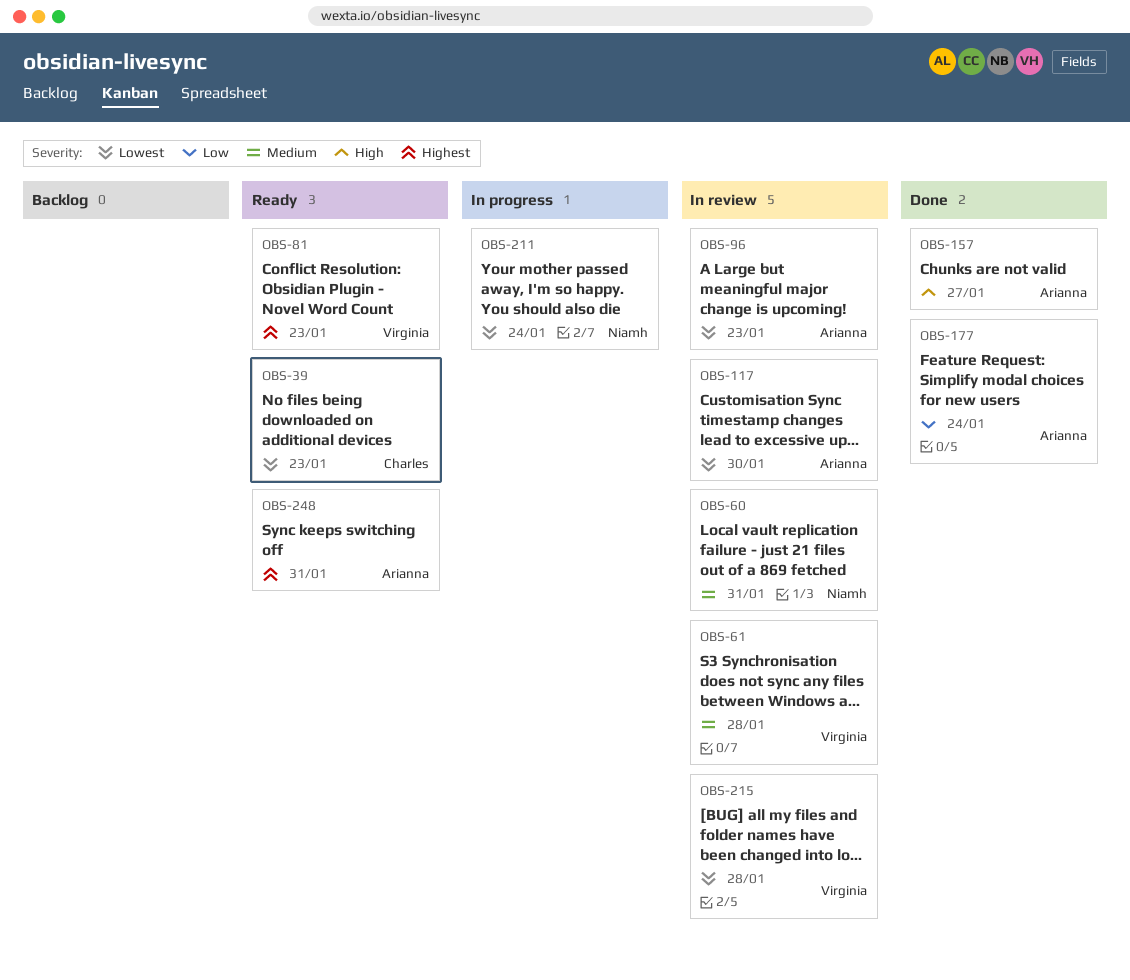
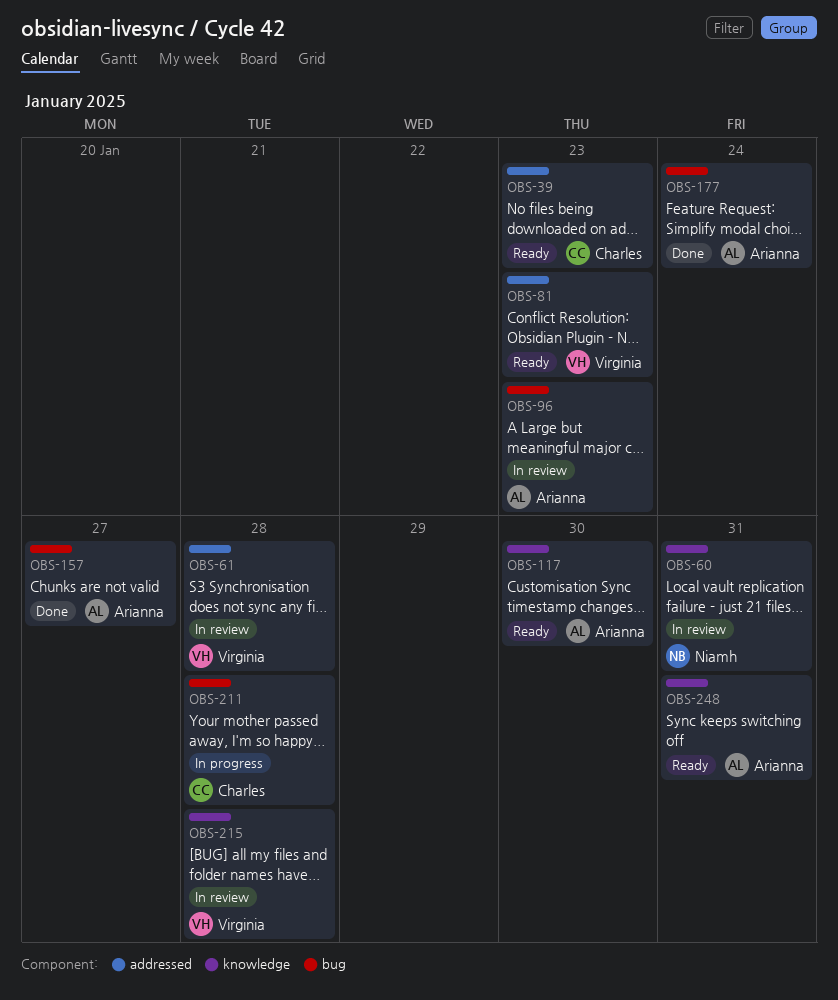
OBS-117, status: In review -> Ready
OBS-211, owner: Niamh -> Charles
OBS-211, due: Jan 24 -> Jan 28

